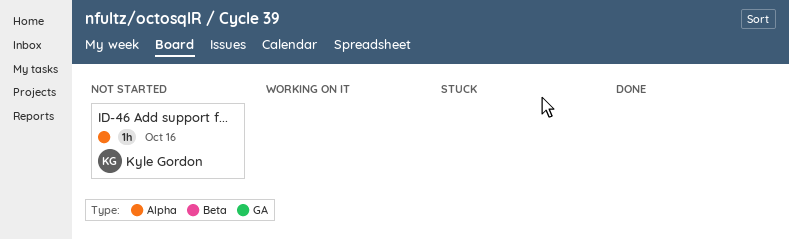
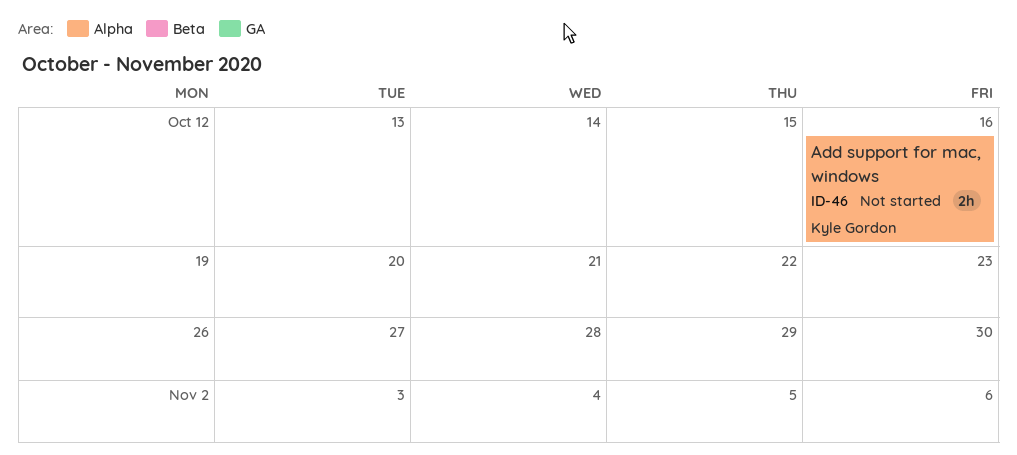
ID-46, estimate: 1h -> 2h

